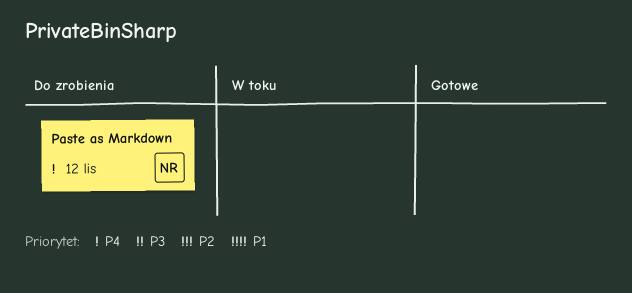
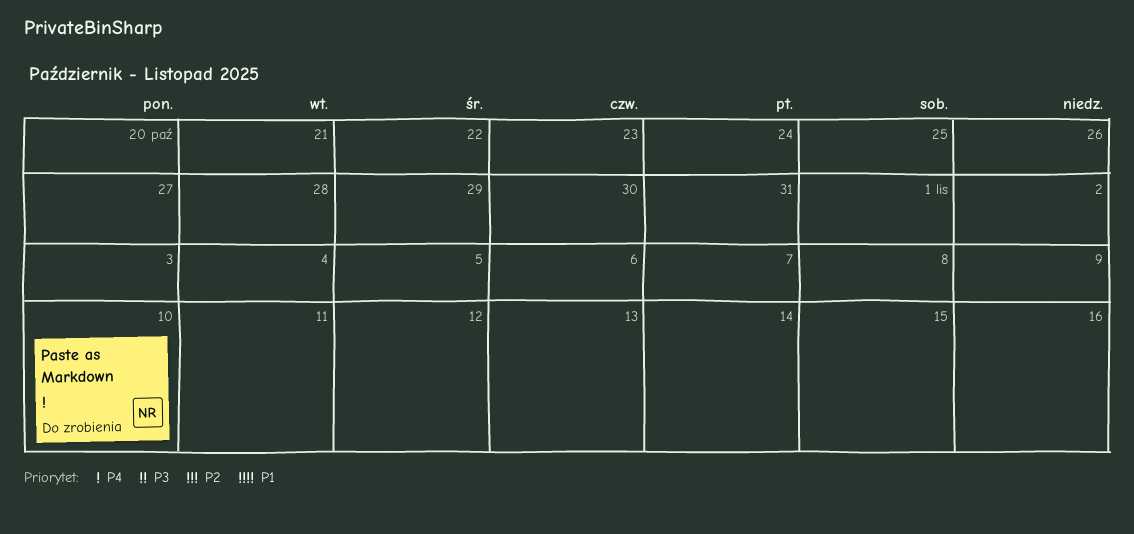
Paste as Markdown, due: Nov 12 -> Nov 10

